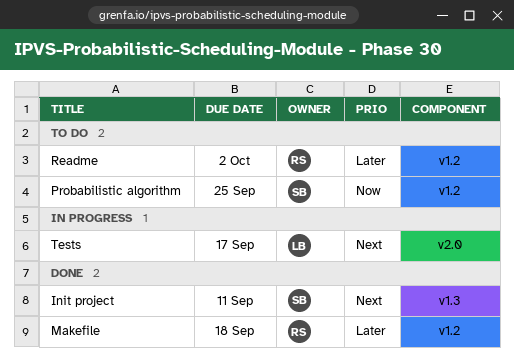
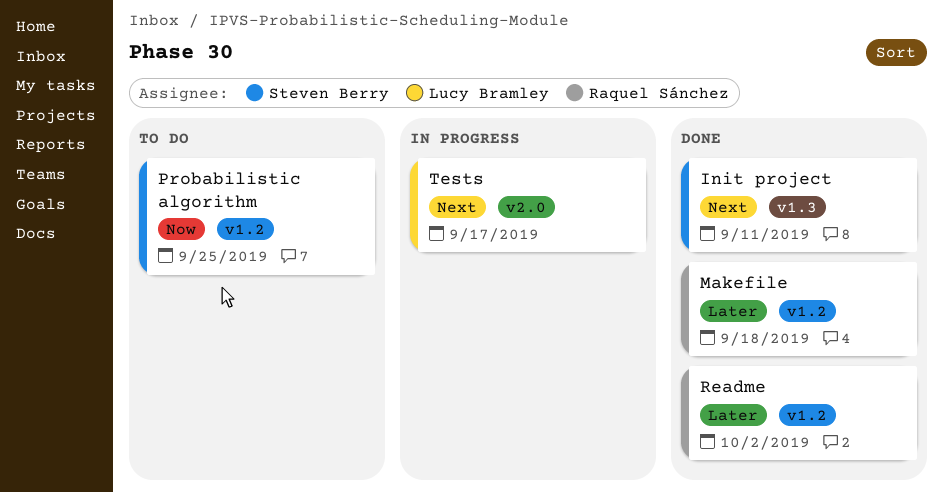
Readme, status: To do -> Done

